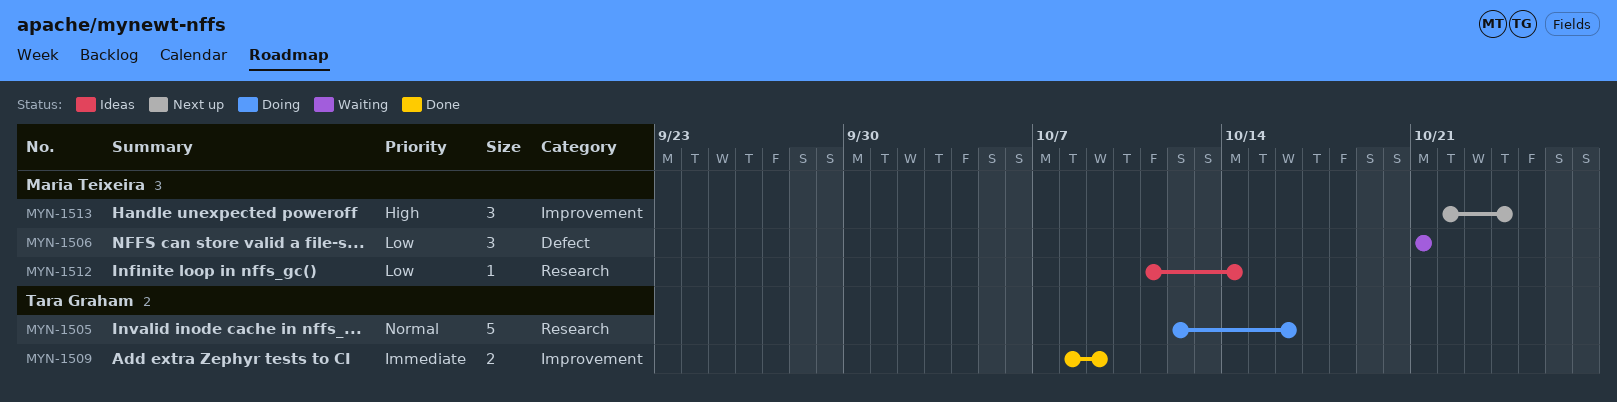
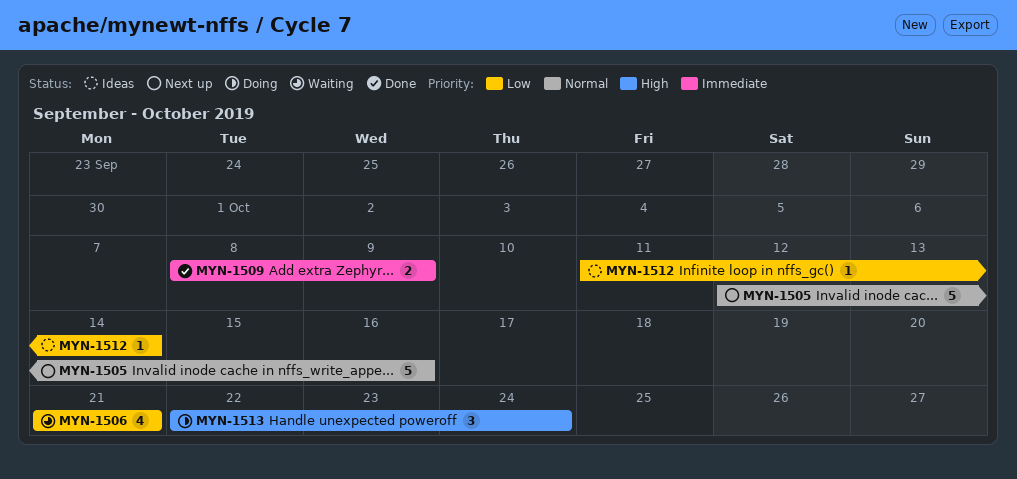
MYN-1505, status: Doing -> Next up
MYN-1506, estimate: 3 -> 4
MYN-1513, status: Next up -> Doing

